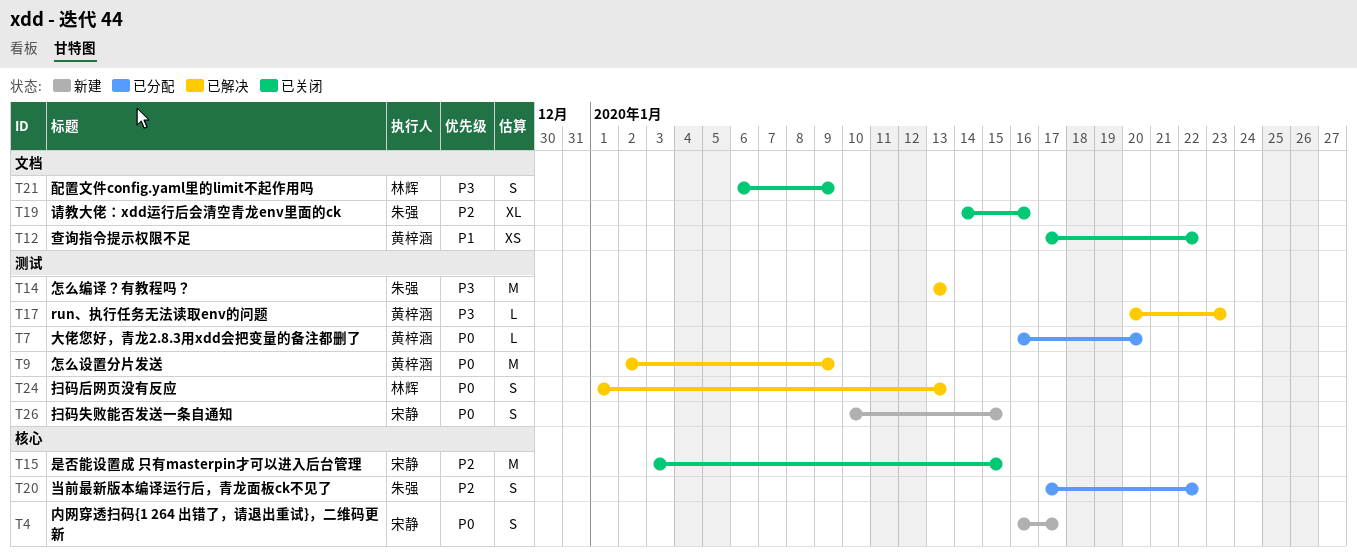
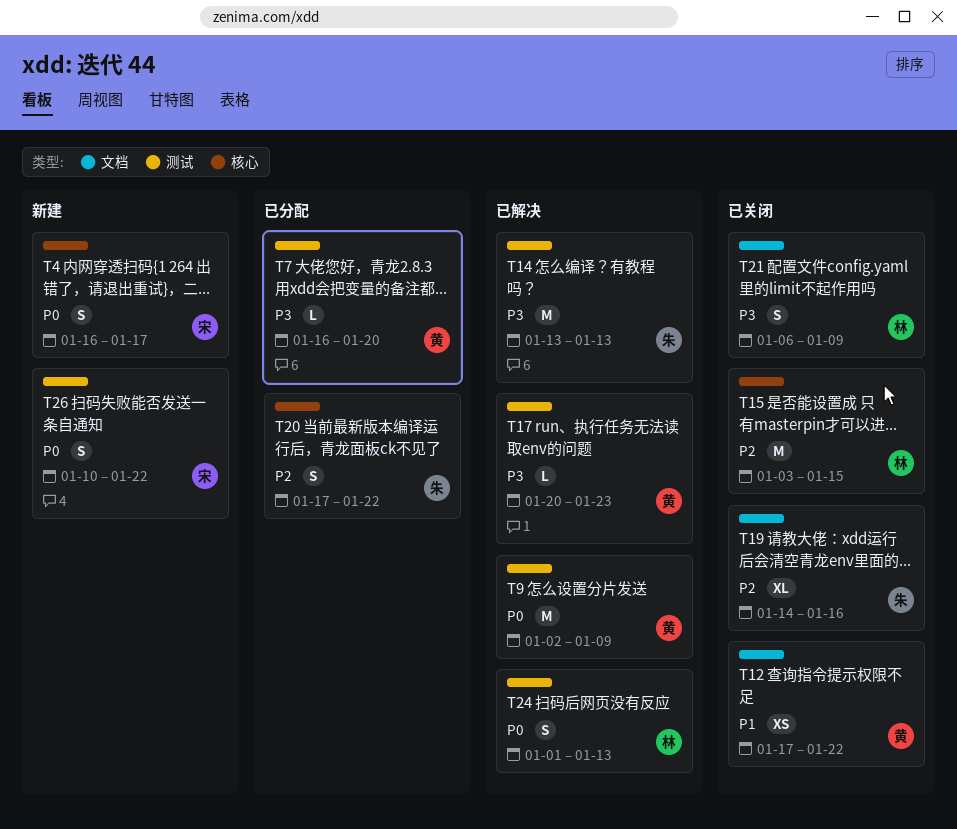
T7, priority: P0 -> P3
T15, owner: 宋静 -> 林辉
T26, due: Jan 15 -> Jan 22

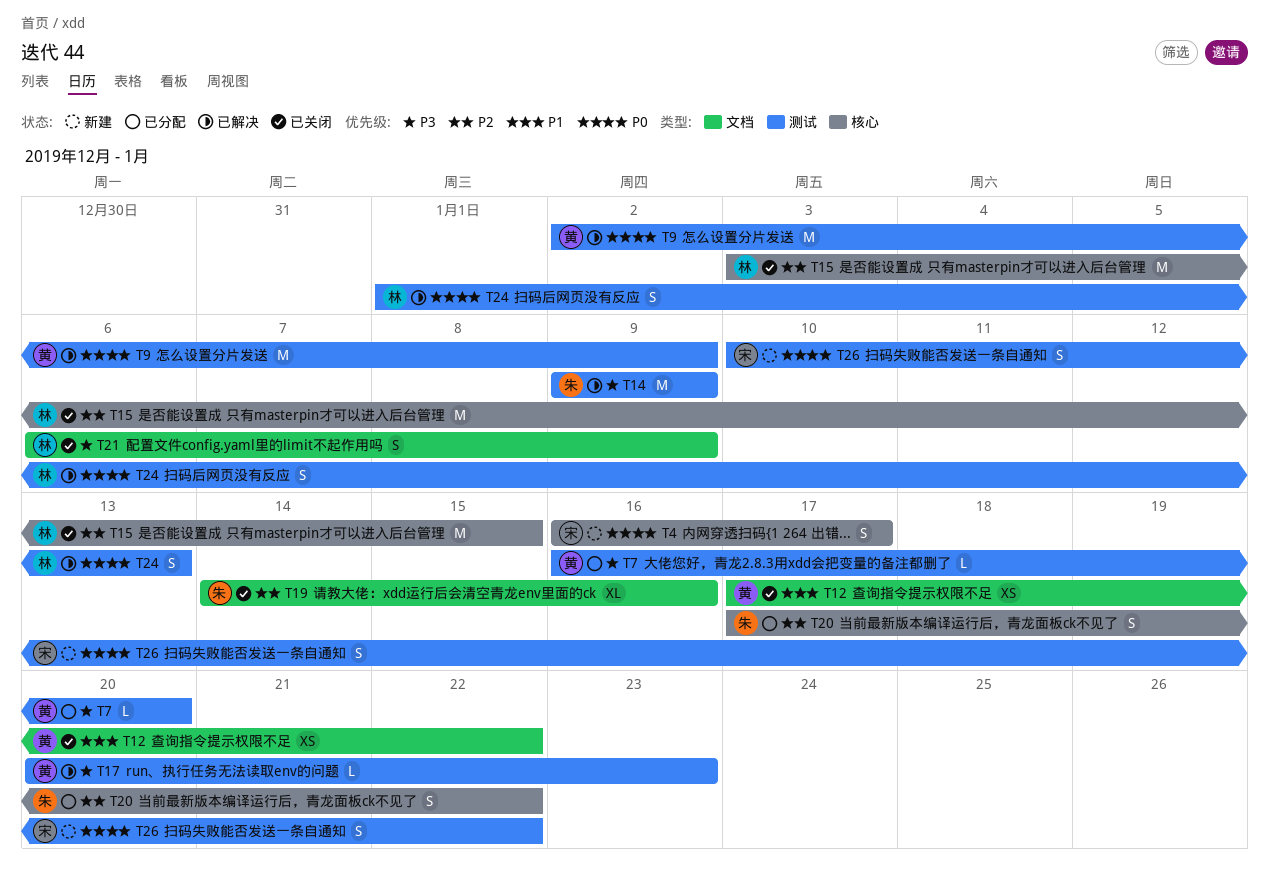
T14, start: Jan 13 -> Jan 9
T14, due: Jan 13 -> Jan 9

